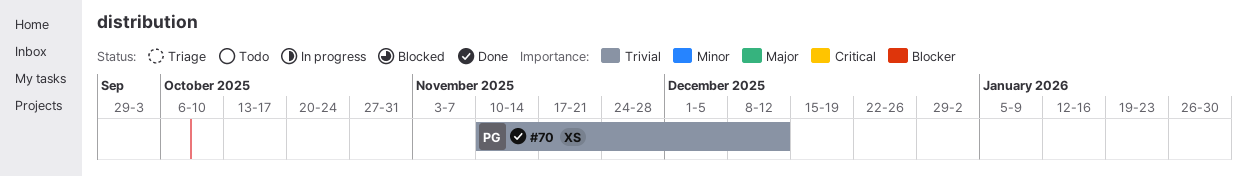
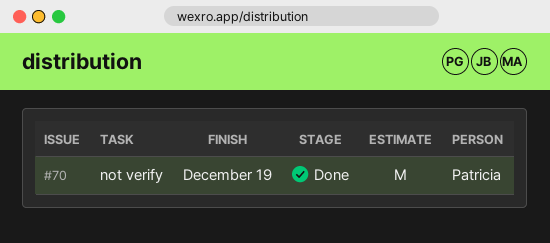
#70, estimate: XS -> M
#70, due: Dec 12 -> Dec 19

